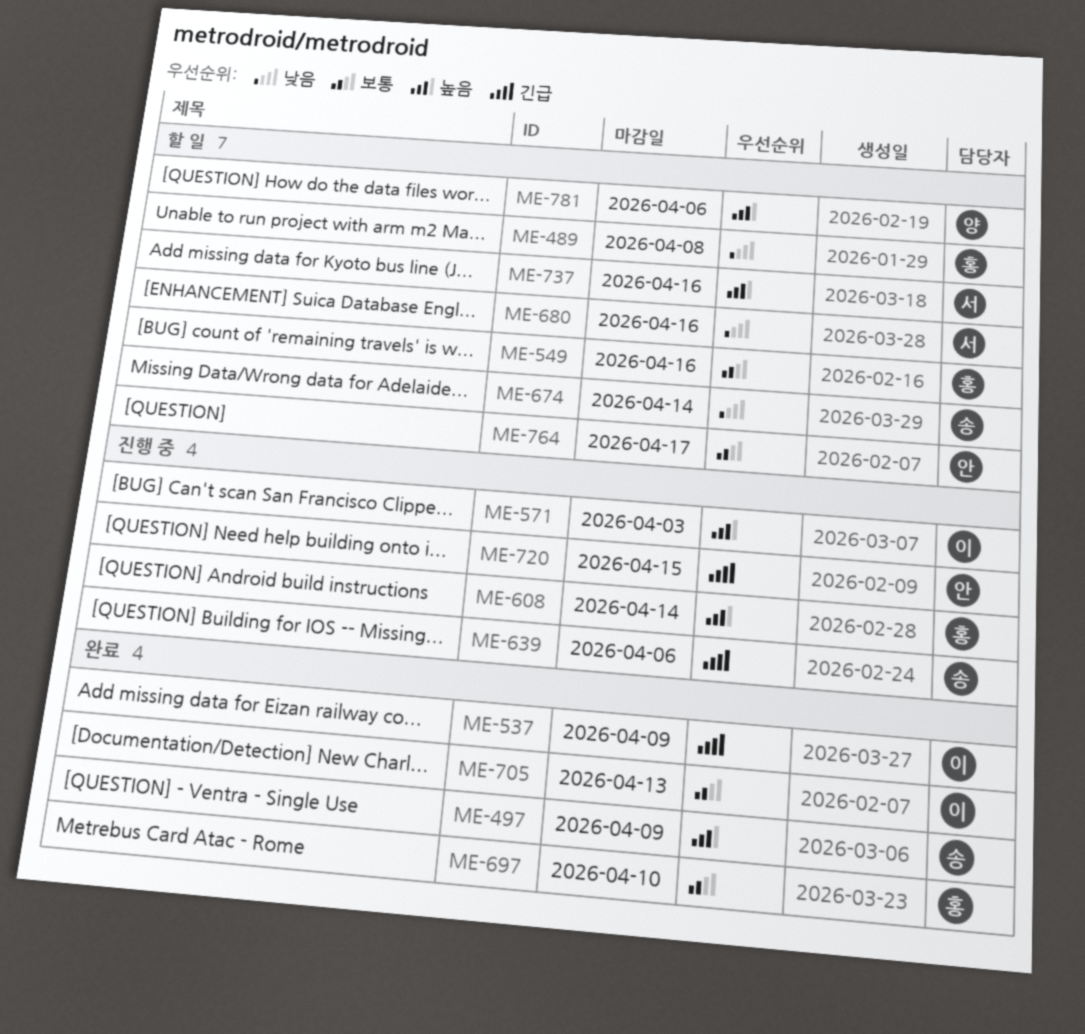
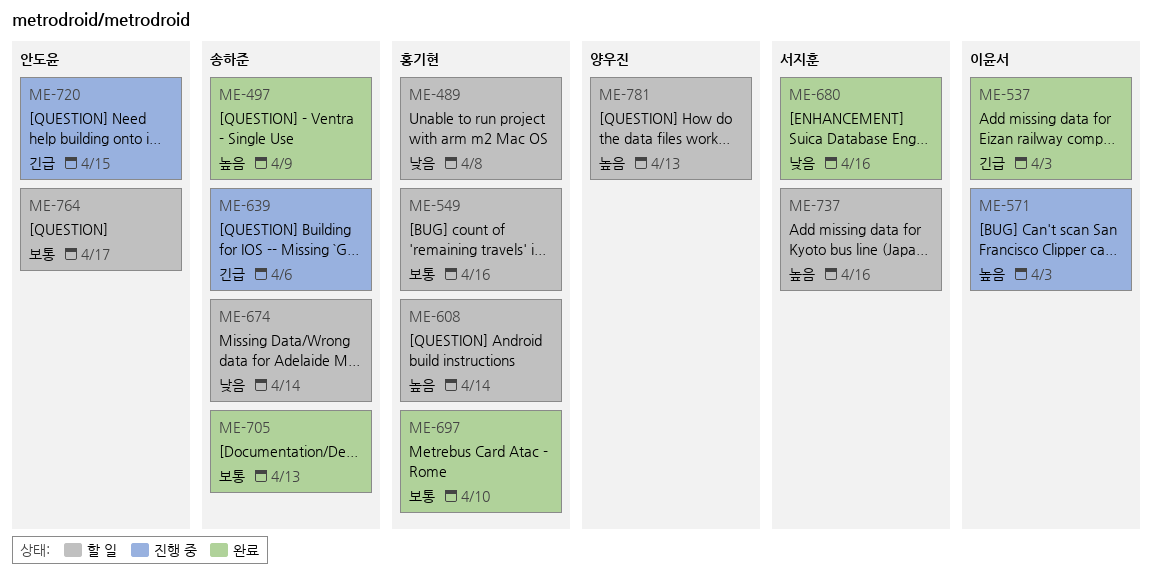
ME-537, due: Apr 9 -> Apr 3
ME-608, status: 진행 중 -> 할 일
ME-680, status: 할 일 -> 완료
ME-705, owner: 이윤서 -> 송하준
ME-781, due: Apr 6 -> Apr 13

